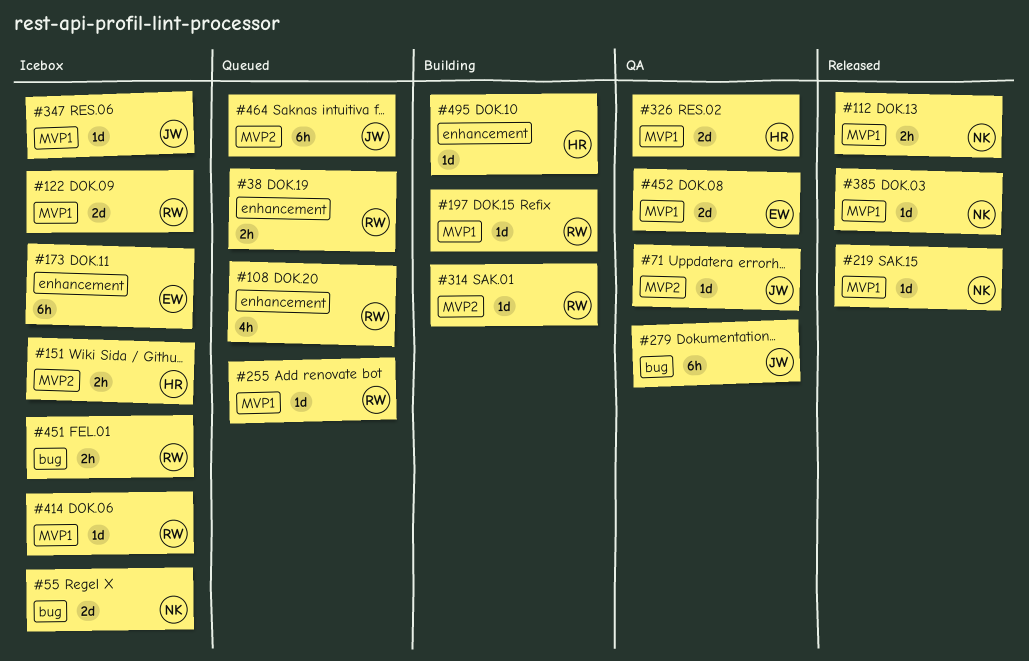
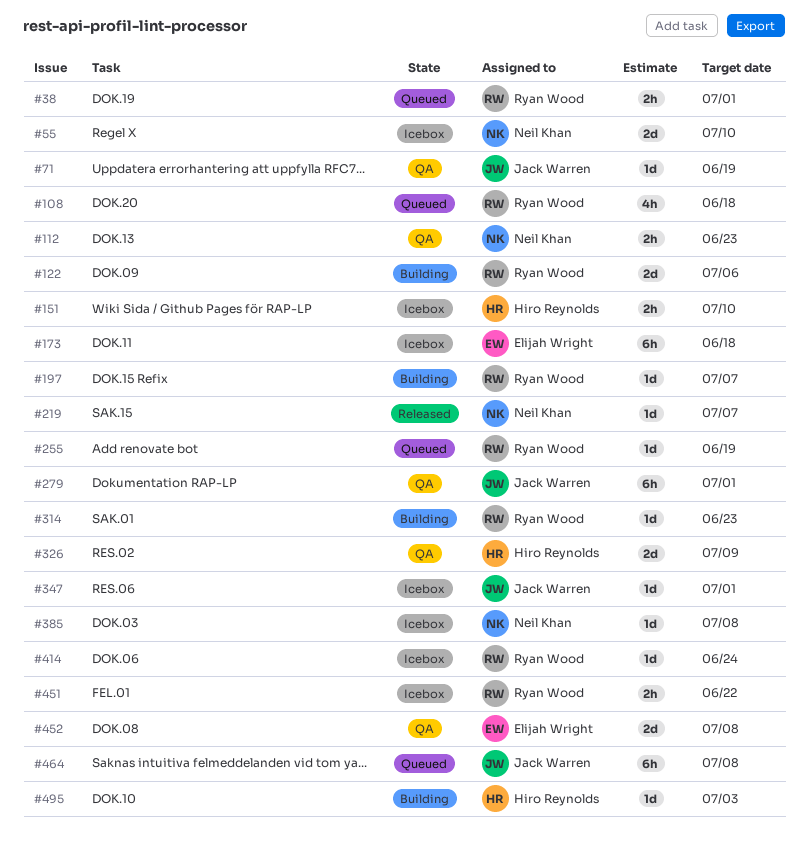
#112, status: Released -> QA
#122, status: Icebox -> Building
#385, status: Released -> Icebox

